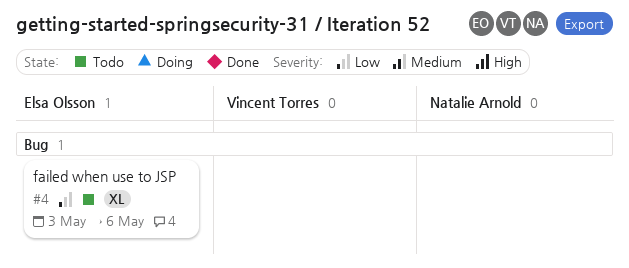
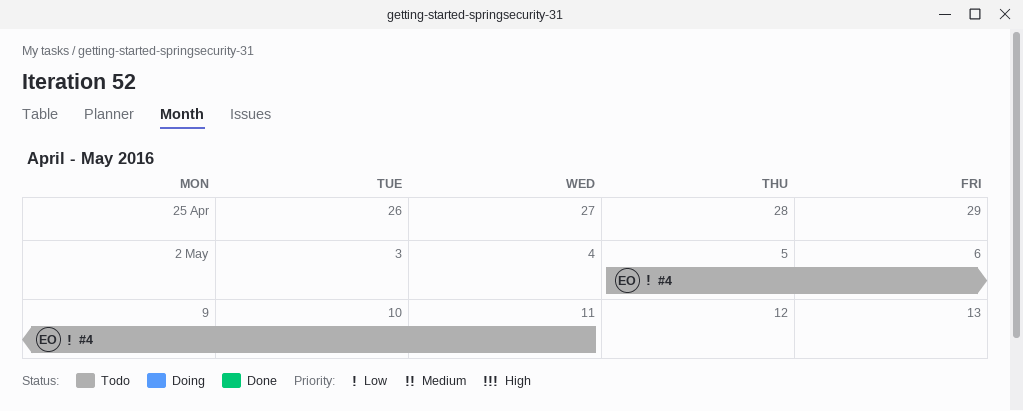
#4, start: May 3 -> May 5
#4, due: May 6 -> May 11

